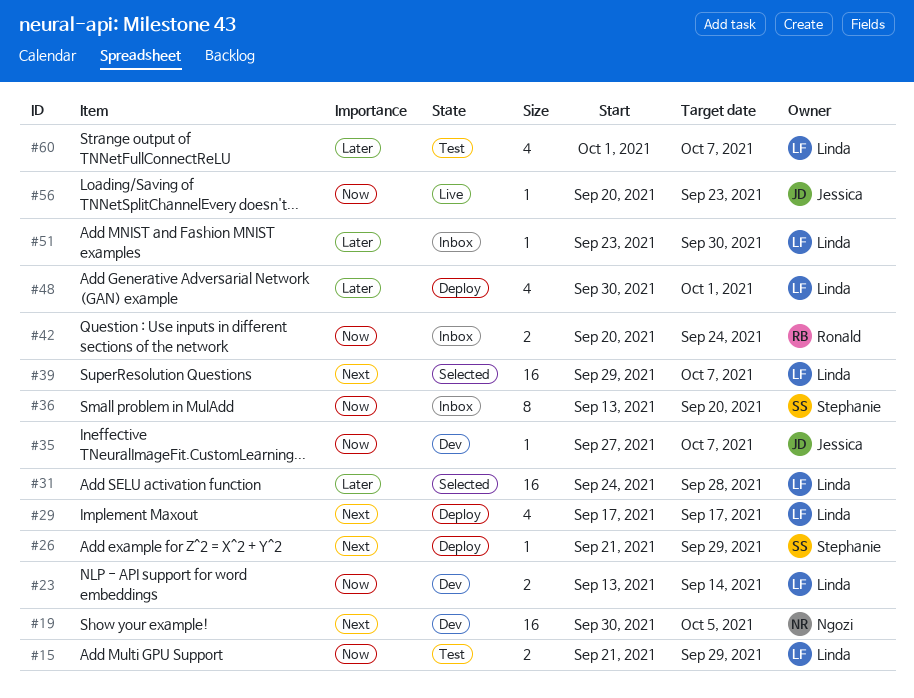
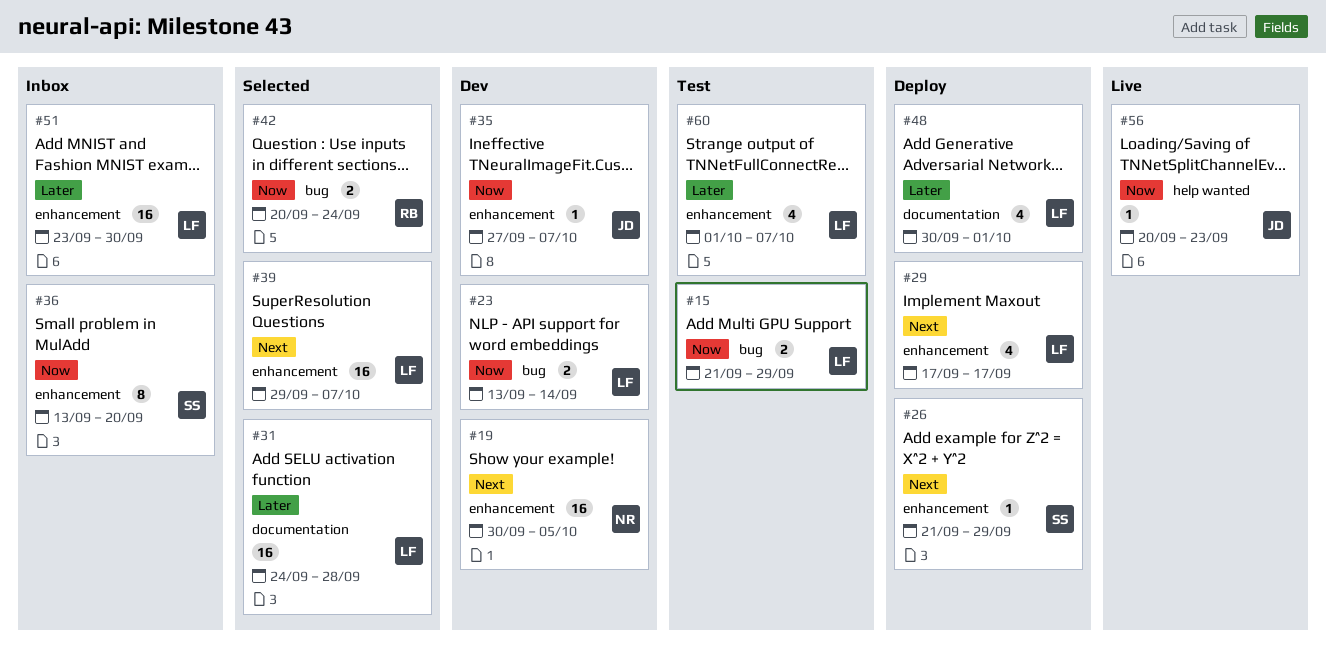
#42, status: Inbox -> Selected
#51, estimate: 1 -> 16

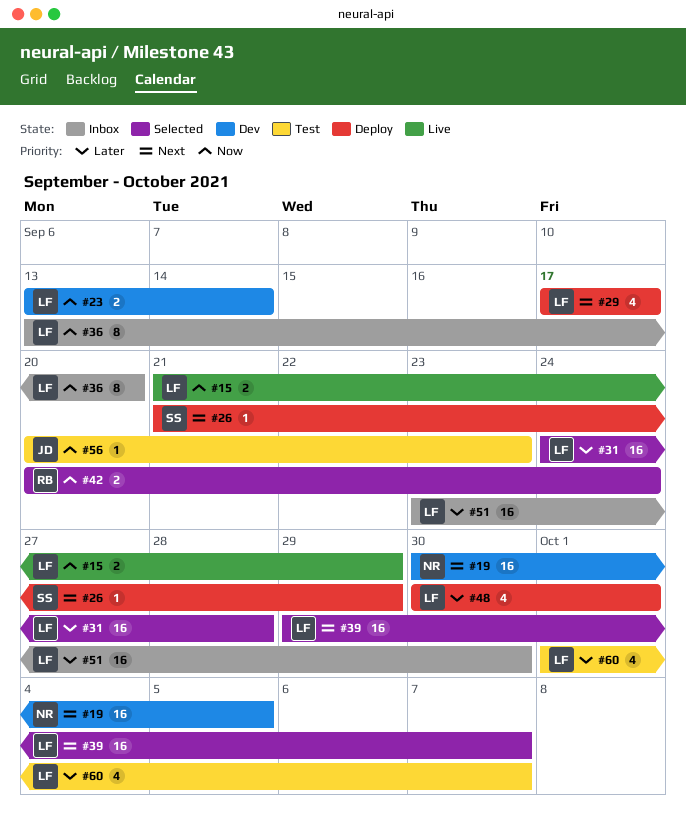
#15, status: Test -> Live
#35: present -> none
#36, owner: SS -> LF
#56, status: Live -> Test

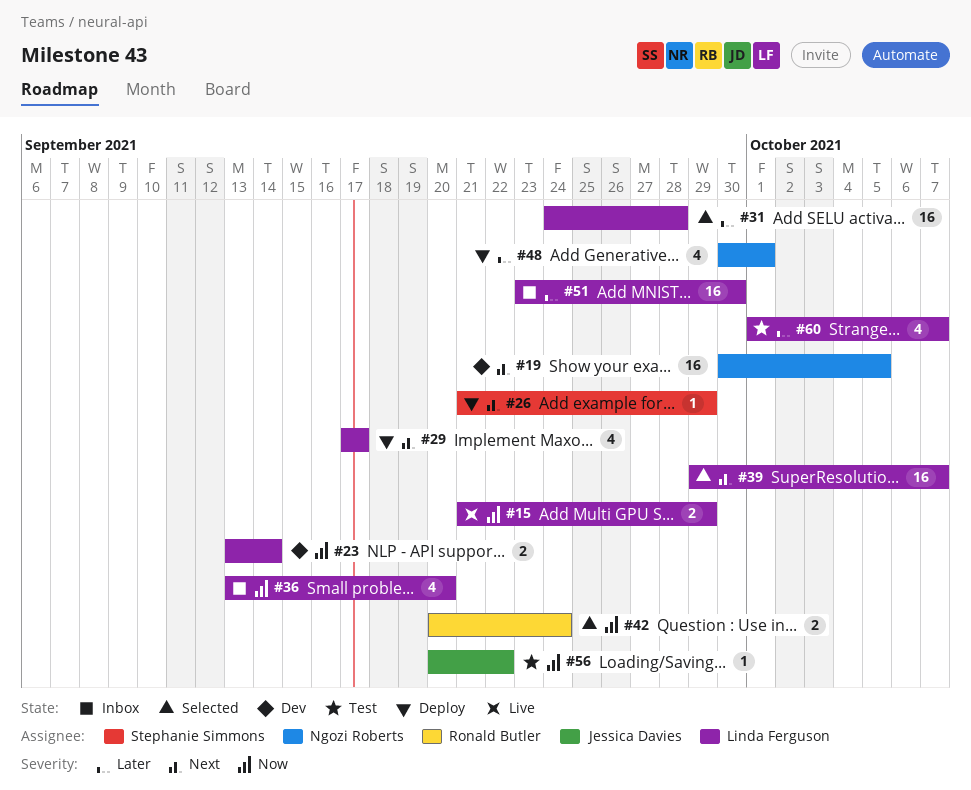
#36, estimate: 8 -> 4
#48, owner: Linda Ferguson -> Ngozi Roberts
#56, due: Sep 23 -> Sep 22

